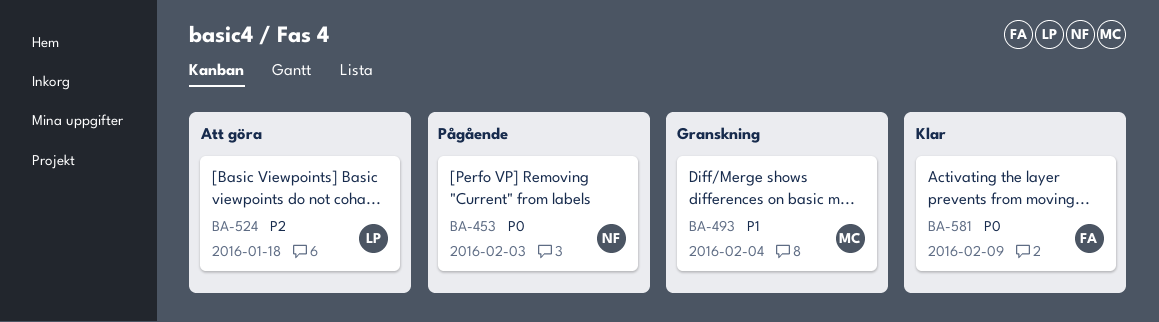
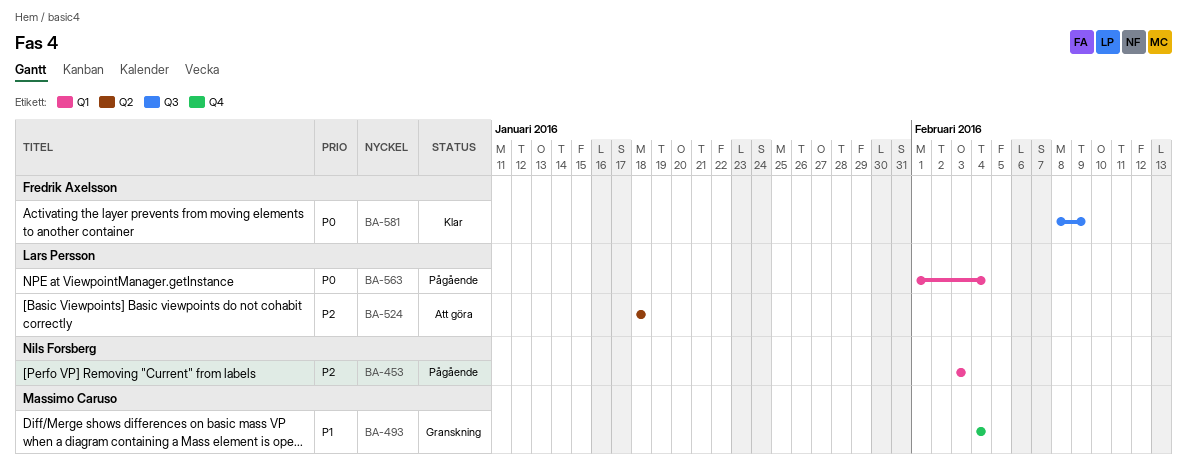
BA-453, priority: P0 -> P2
BA-563: none -> present

